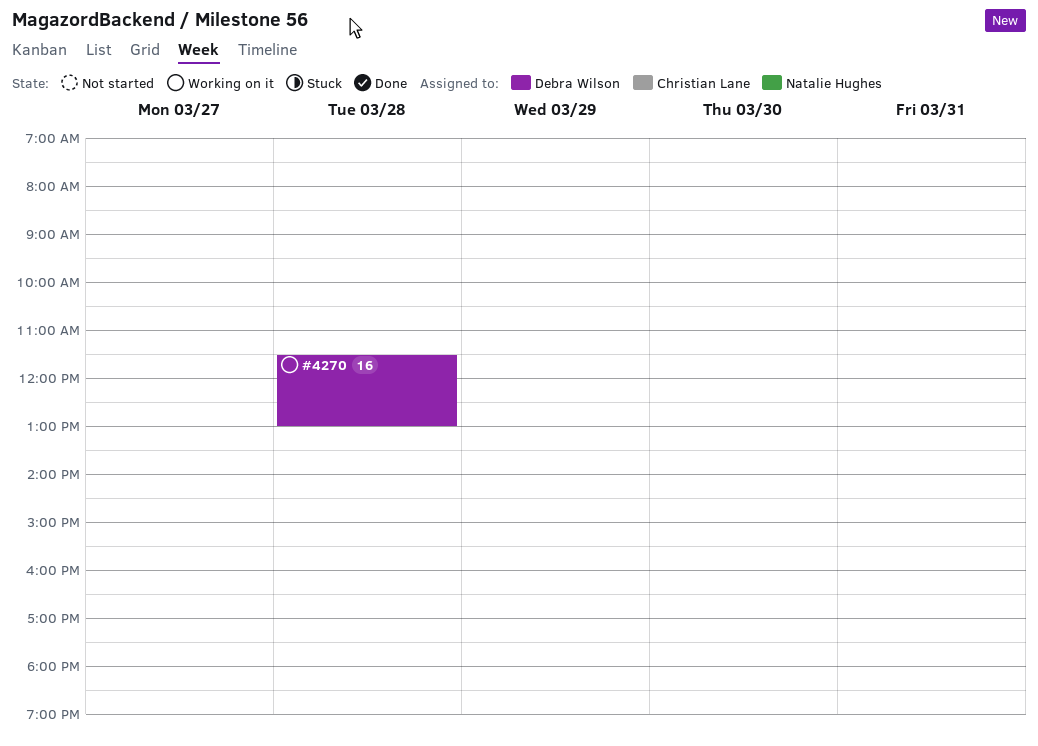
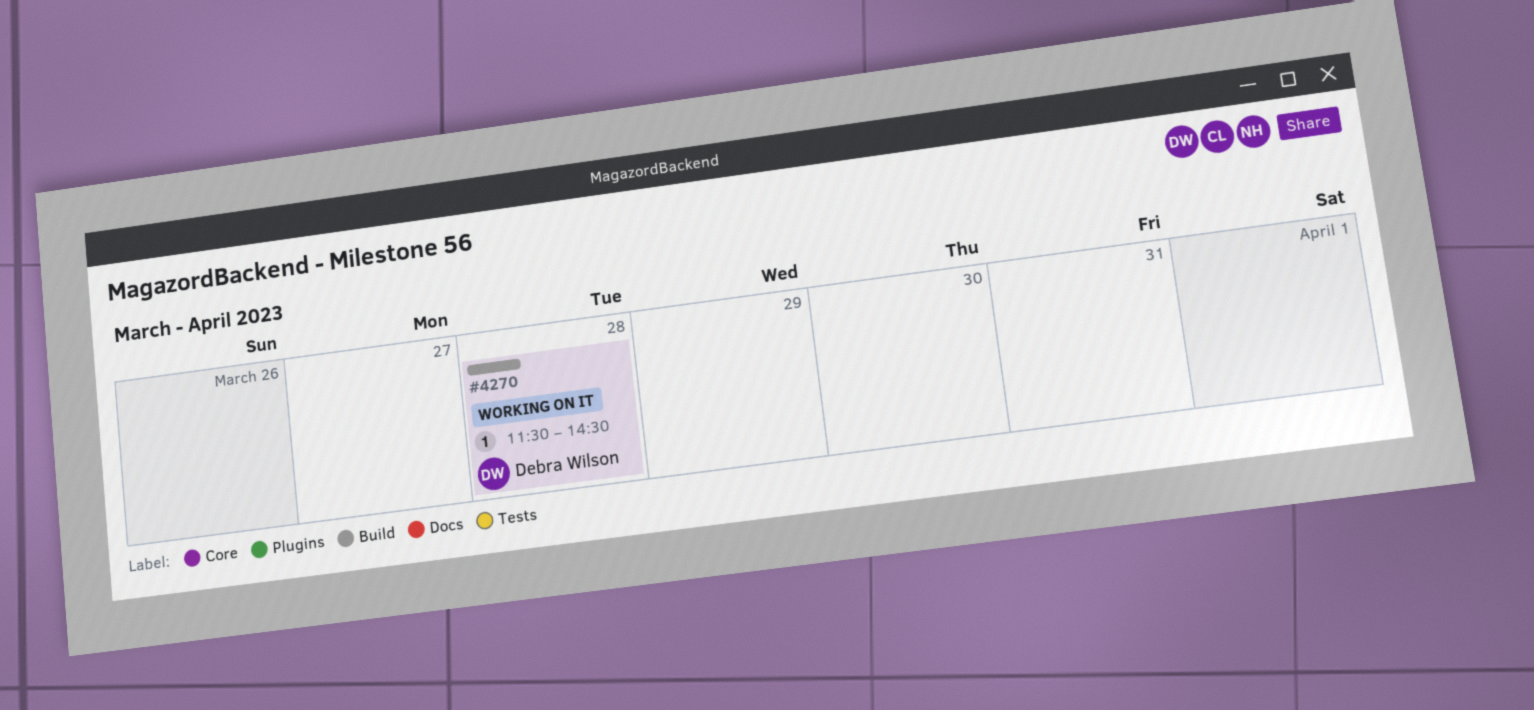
#4270, estimate: 16 -> 1
#4270, ends: 13:00 -> 14:30

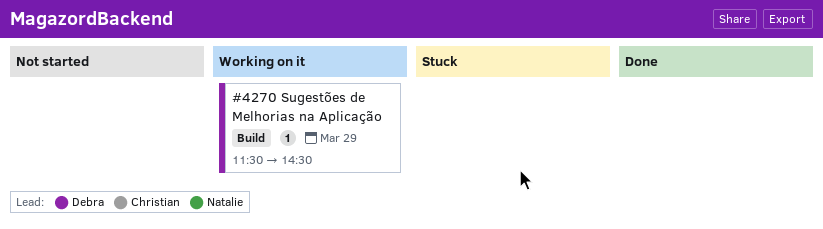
#4270, day: Mar 28 -> Mar 29

